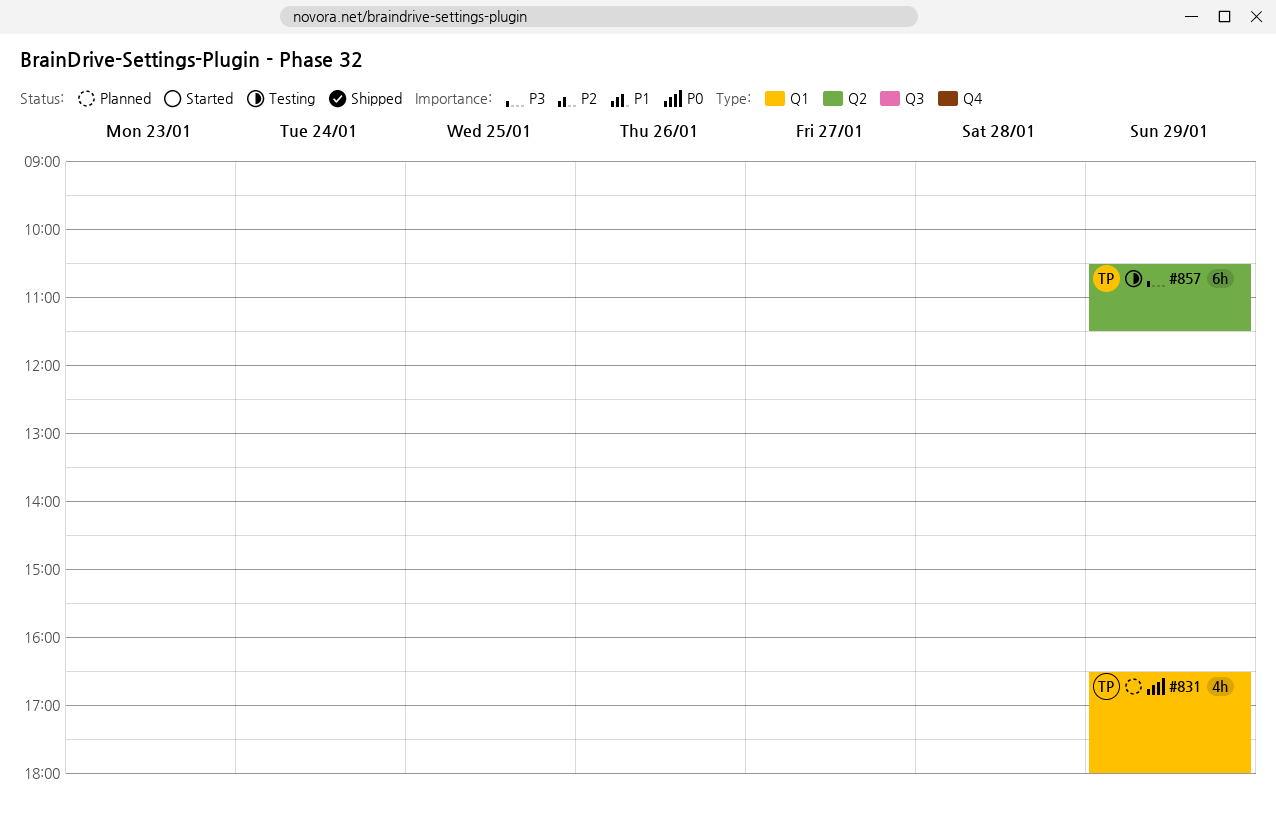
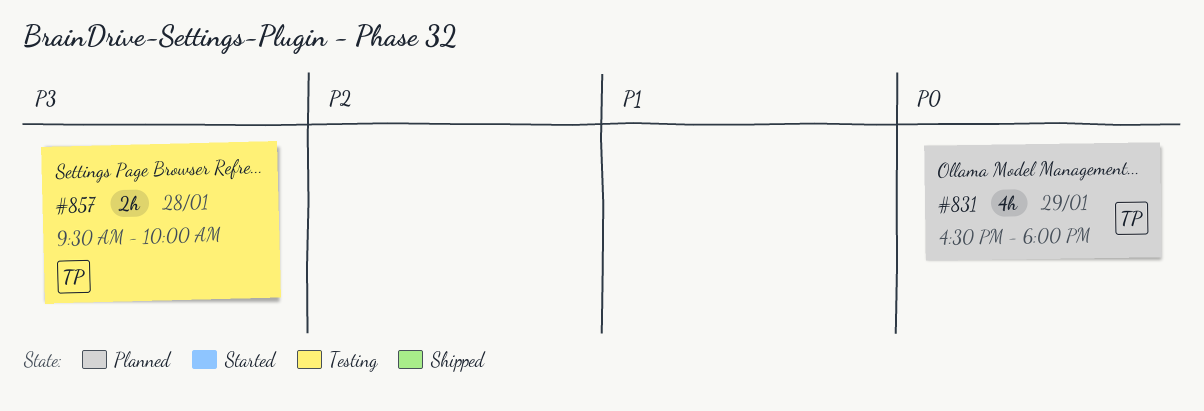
#857, estimate: 6h -> 2h
#857, day: Jan 29 -> Jan 28
#857, begins: 10:30 -> 09:30
#857, ends: 11:30 -> 10:00

